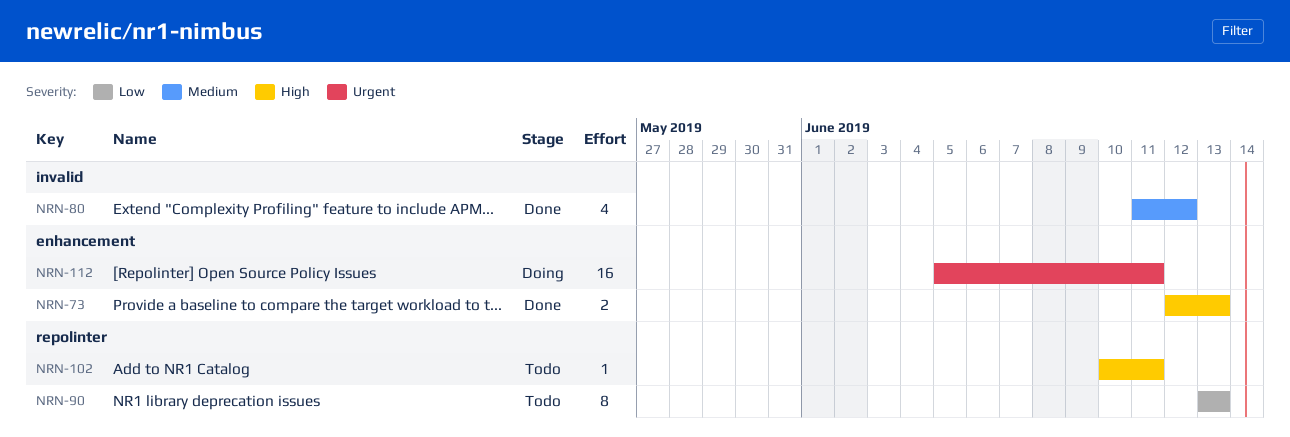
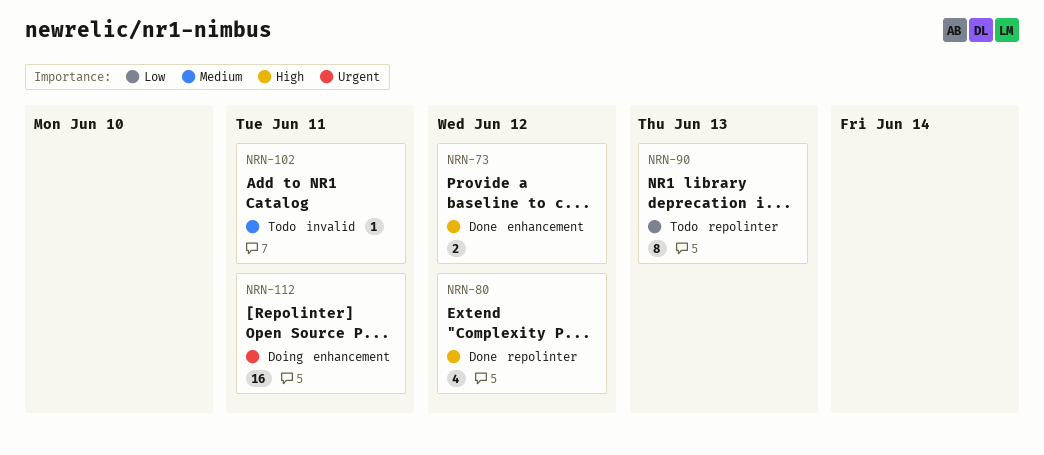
NRN-73, due: Jun 13 -> Jun 12
NRN-80, priority: Medium -> High
NRN-80, label: invalid -> repolinter
NRN-102, priority: High -> Medium
NRN-102, label: repolinter -> invalid

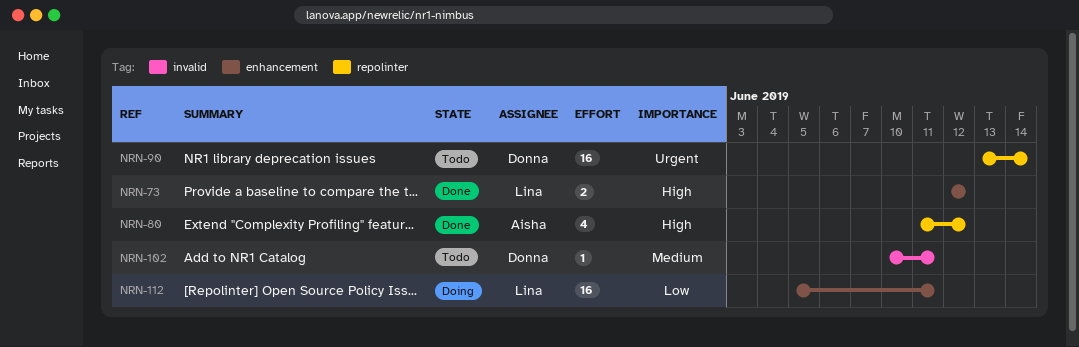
NRN-90, priority: Low -> Urgent
NRN-90, estimate: 8 -> 16
NRN-90, due: Jun 13 -> Jun 14
NRN-112, priority: Urgent -> Low

